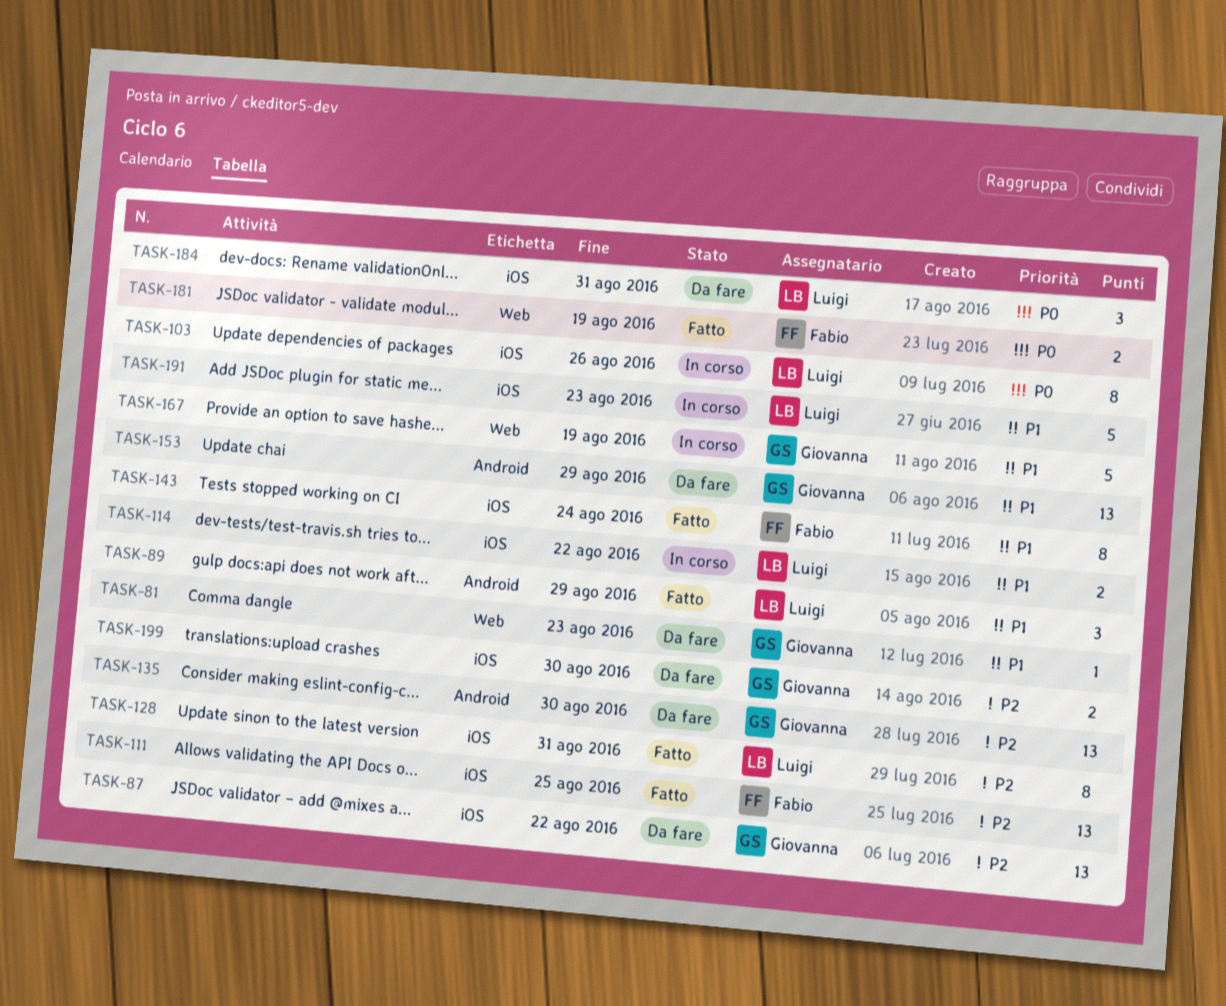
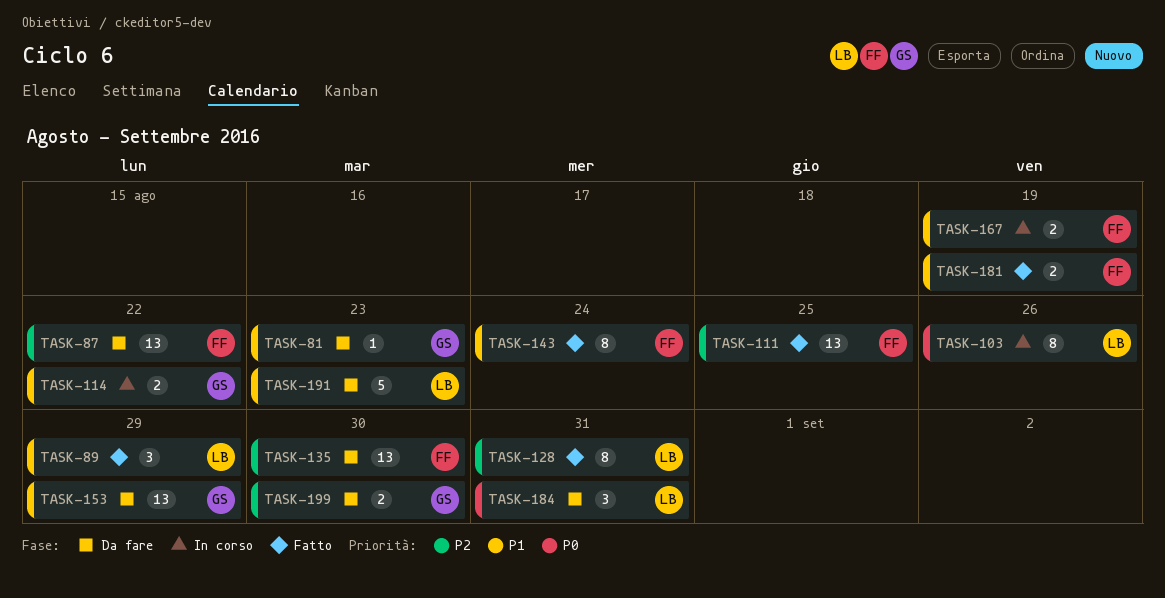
TASK-87, owner: Giovanna -> Fabio
TASK-114, owner: Luigi -> Giovanna
TASK-135, owner: Giovanna -> Fabio
TASK-167, owner: Giovanna -> Fabio
TASK-167, estimate: 5 -> 2
TASK-181, priority: P0 -> P1
TASK-191, status: In corso -> Da fare

